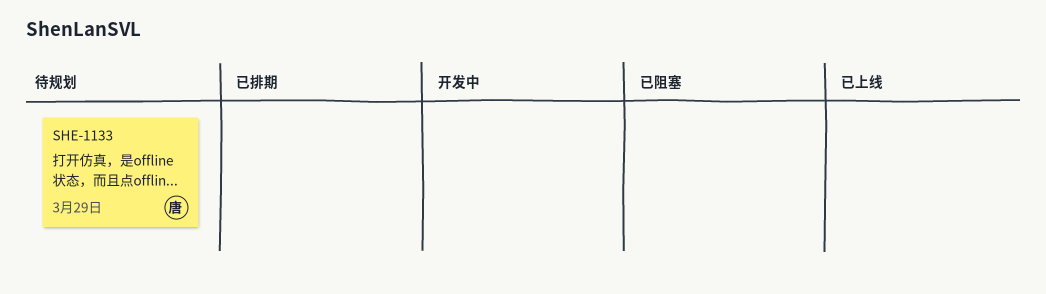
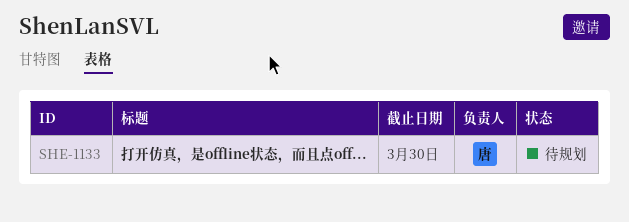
SHE-1133, due: Mar 29 -> Mar 30

